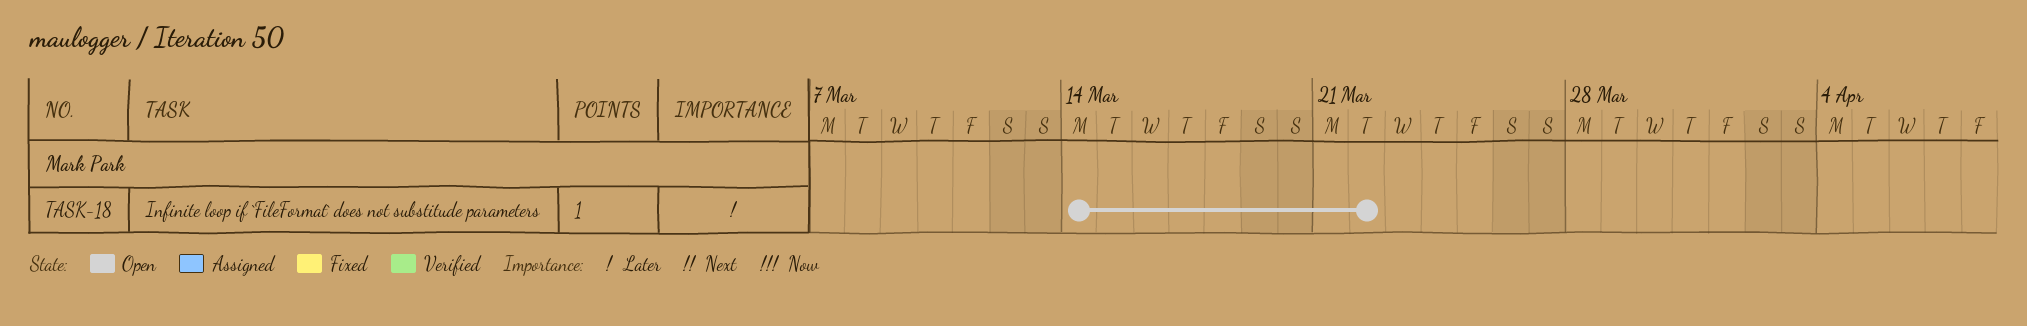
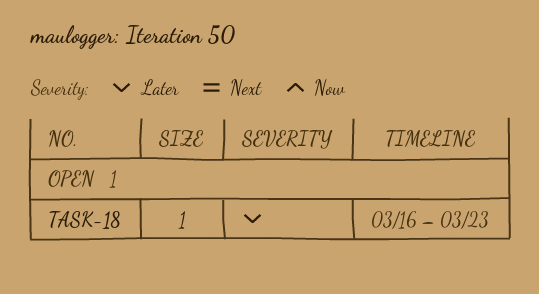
TASK-18, start: Mar 14 -> Mar 16
TASK-18, due: Mar 22 -> Mar 23

